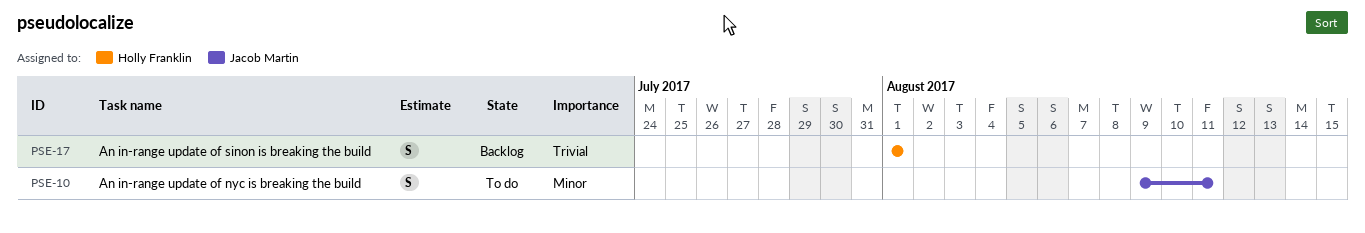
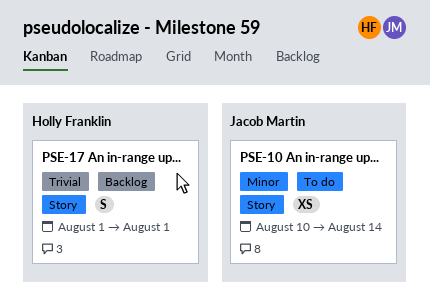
PSE-10, estimate: S -> XS
PSE-10, start: Aug 9 -> Aug 10
PSE-10, due: Aug 11 -> Aug 14

